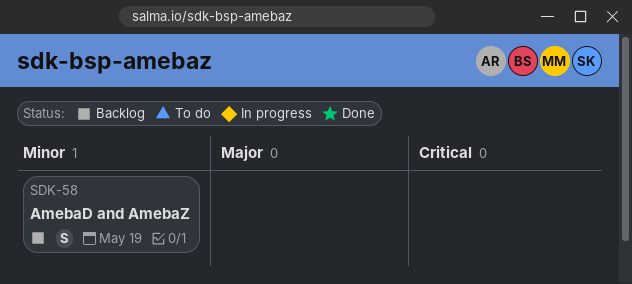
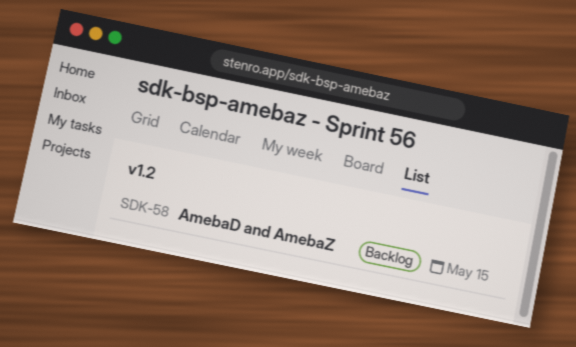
SDK-58, due: May 19 -> May 15

